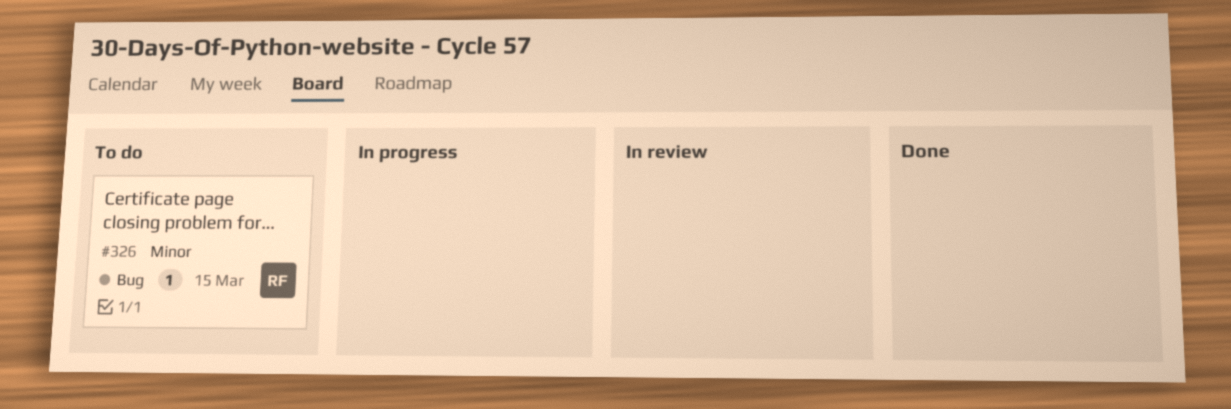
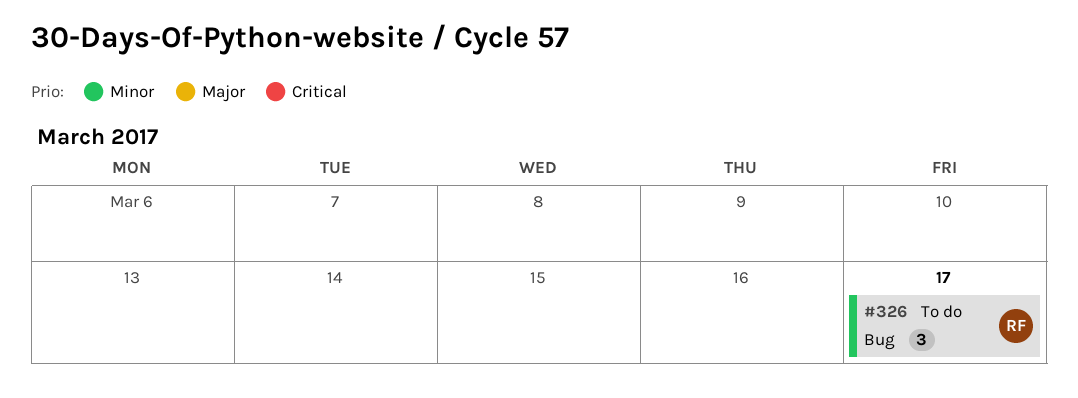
#326, estimate: 1 -> 3
#326, due: Mar 15 -> Mar 17

